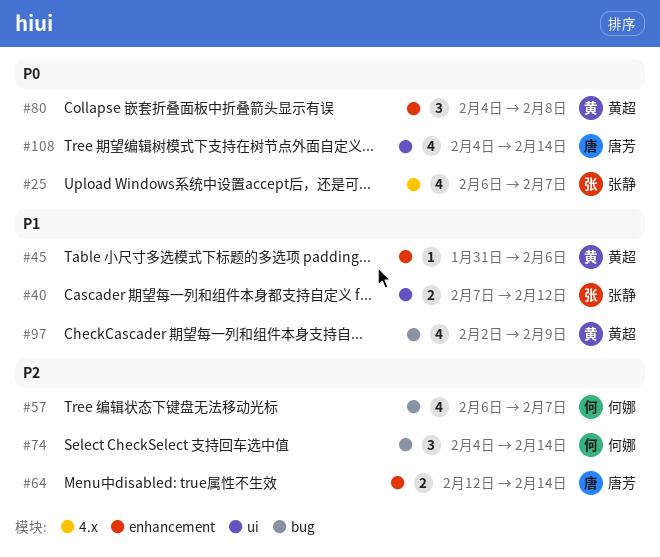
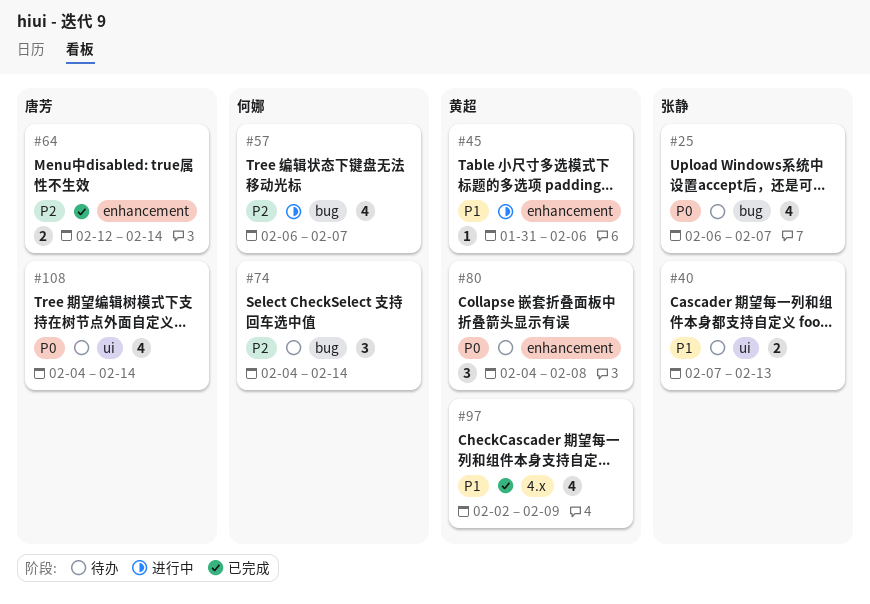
#25, label: 4.x -> bug
#40, due: Feb 12 -> Feb 13
#97, label: bug -> 4.x

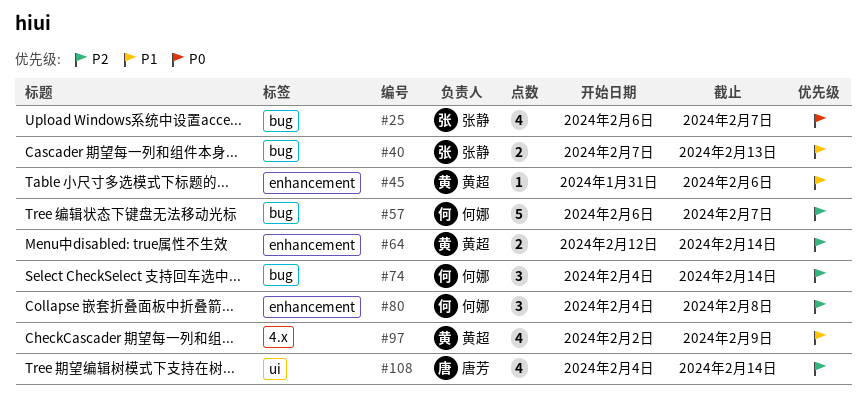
#40, label: ui -> bug
#57, estimate: 4 -> 5
#64, owner: 唐芳 -> 黄超
#80, owner: 黄超 -> 何娜
#80, priority: P0 -> P2
#108, priority: P0 -> P2

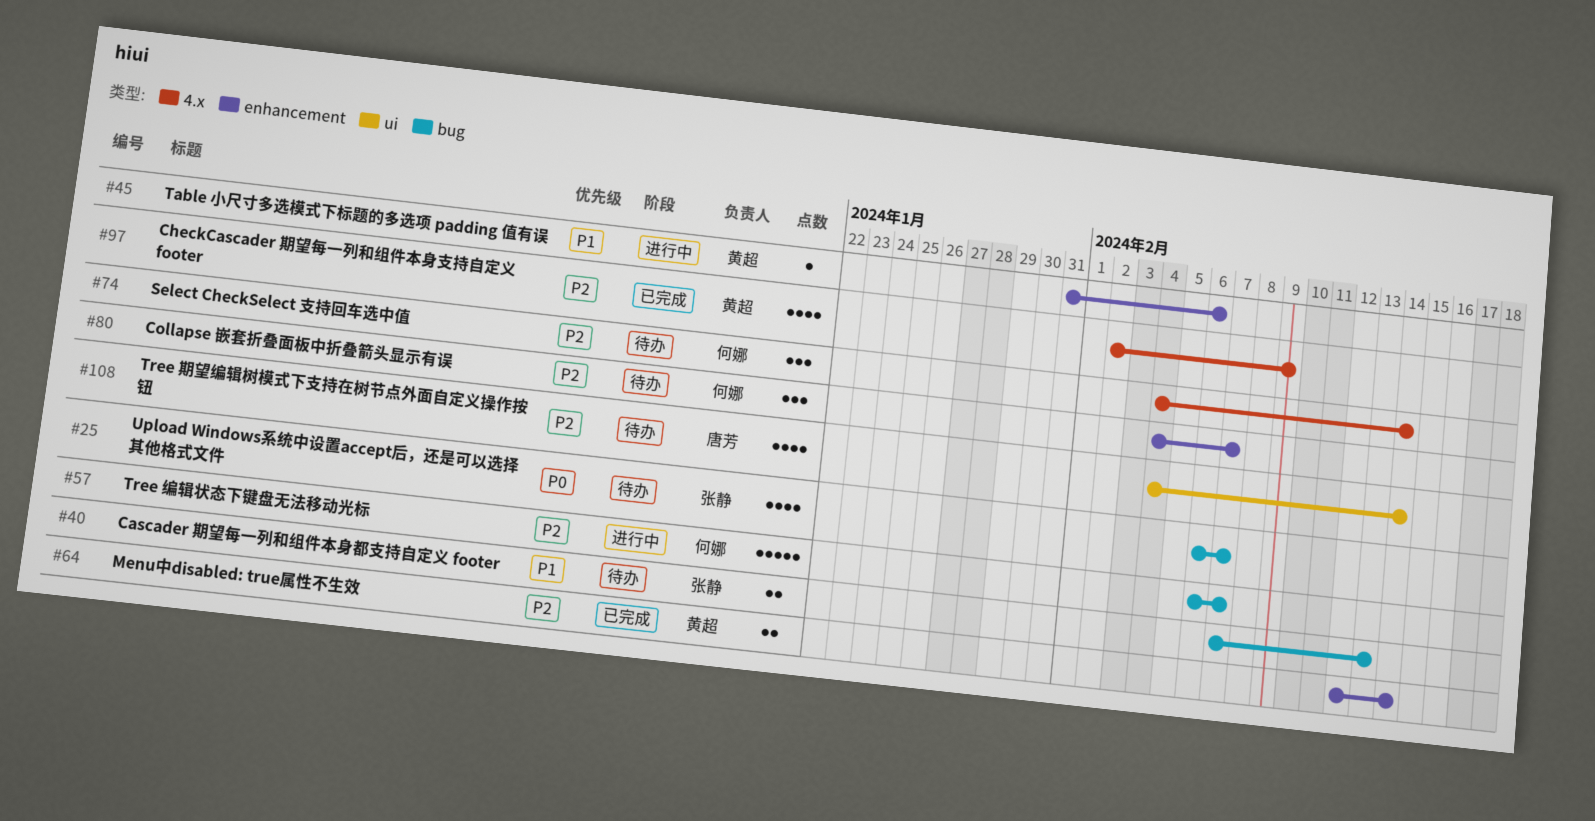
#74, label: bug -> 4.x
#80, due: Feb 8 -> Feb 7
#97, priority: P1 -> P2

